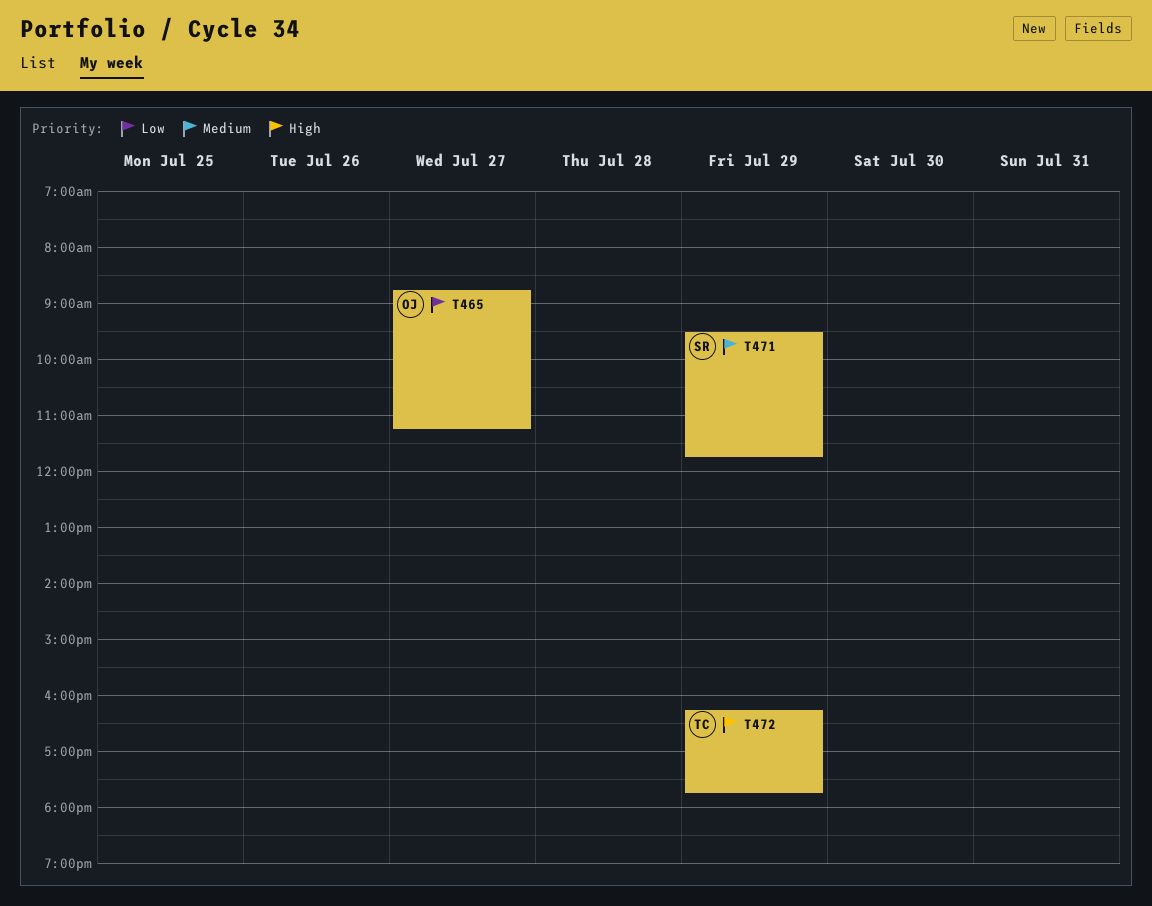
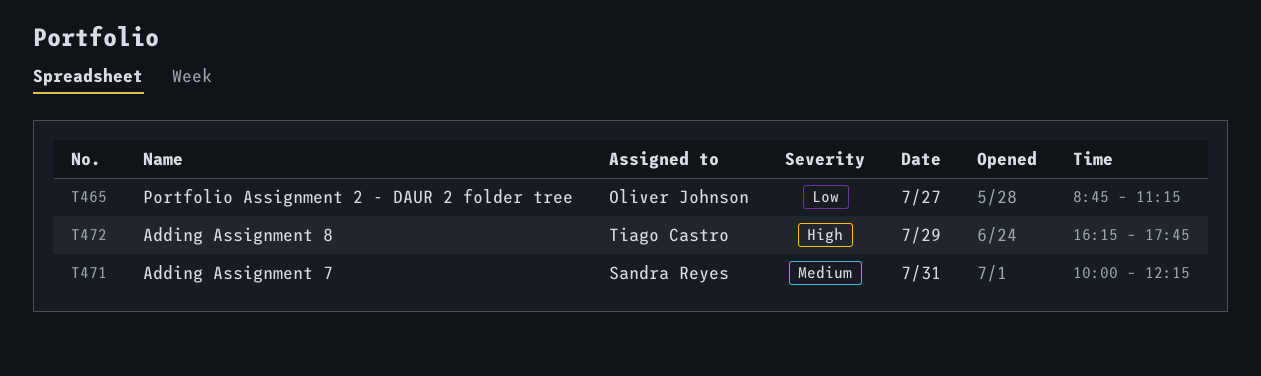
T471, day: Jul 29 -> Jul 31
T471, begins: 09:30 -> 10:00
T471, ends: 11:45 -> 12:15

